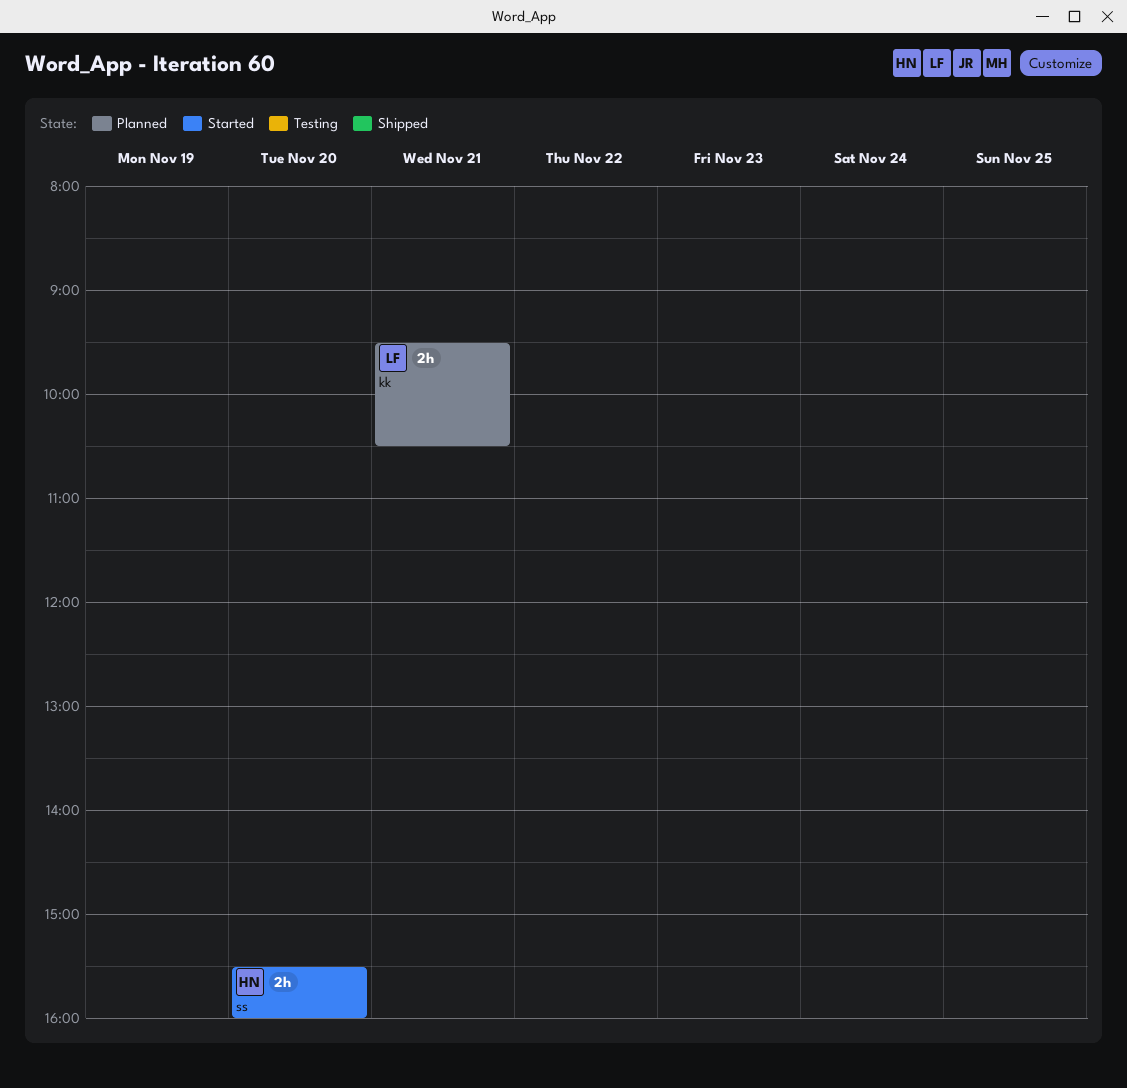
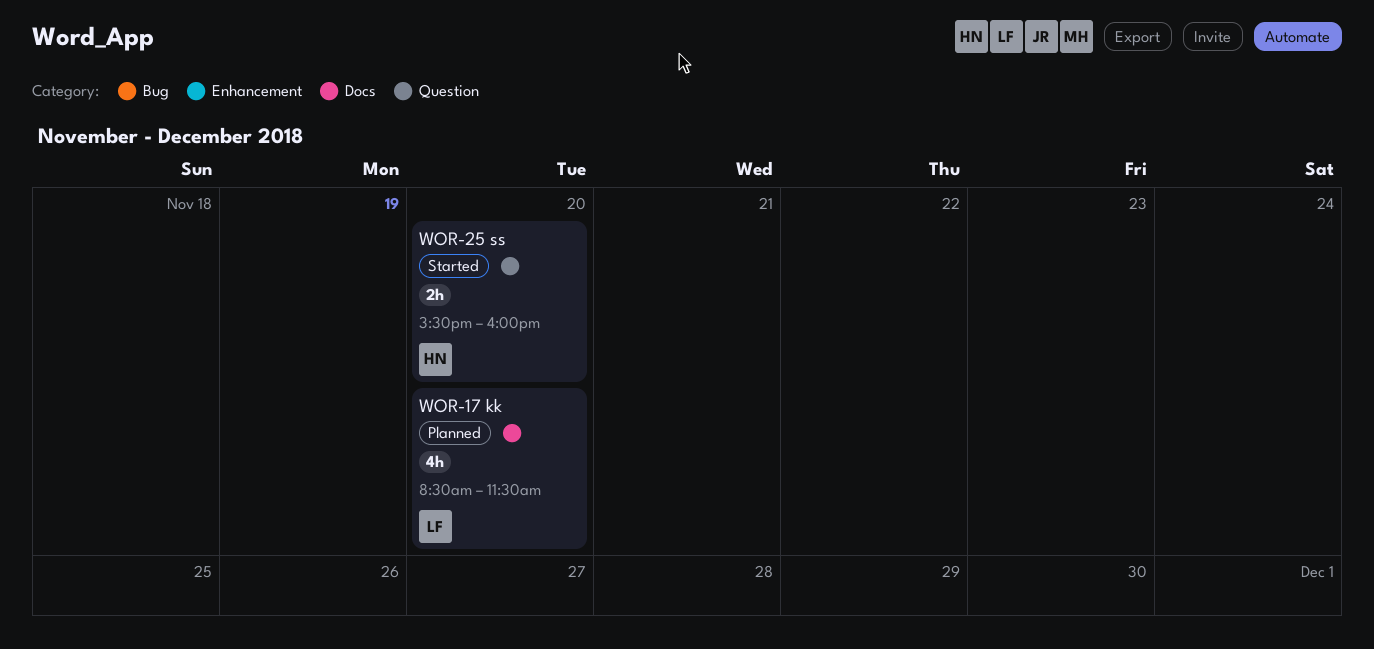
kk, estimate: 2h -> 4h
kk, day: Nov 21 -> Nov 20
kk, begins: 09:30 -> 08:30
kk, ends: 10:30 -> 11:30

